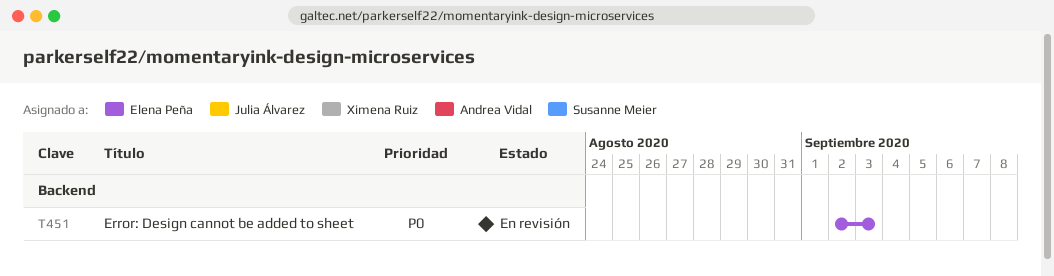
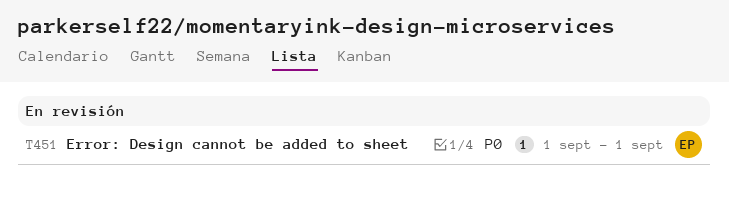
T451, start: Sep 2 -> Sep 1
T451, due: Sep 3 -> Sep 1

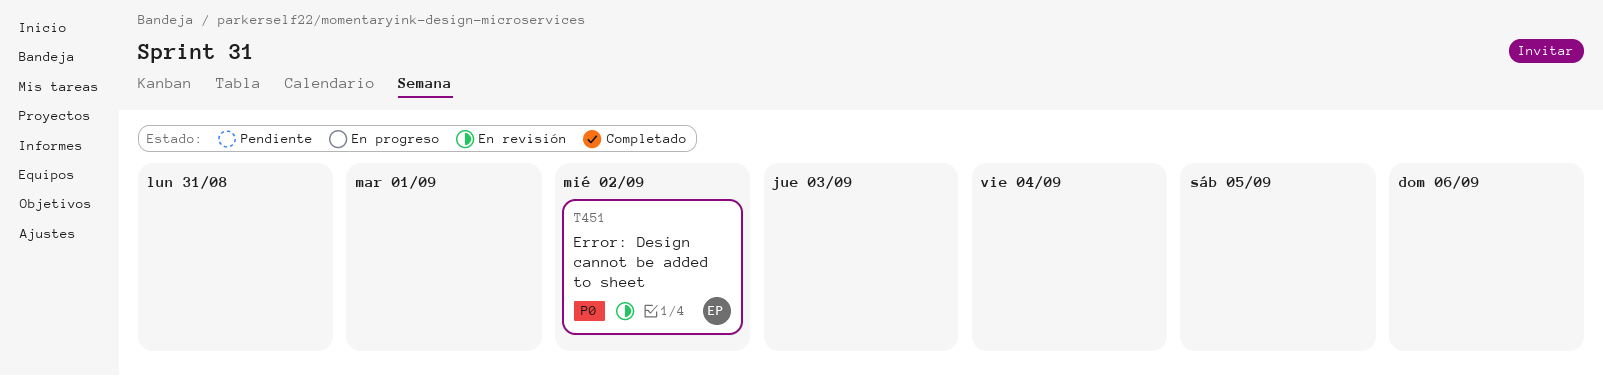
T451, due: Sep 1 -> Sep 2

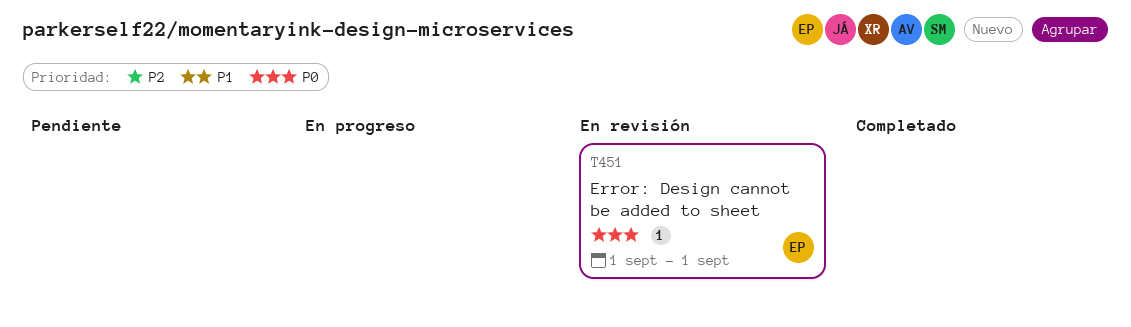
T451, due: Sep 2 -> Sep 1

